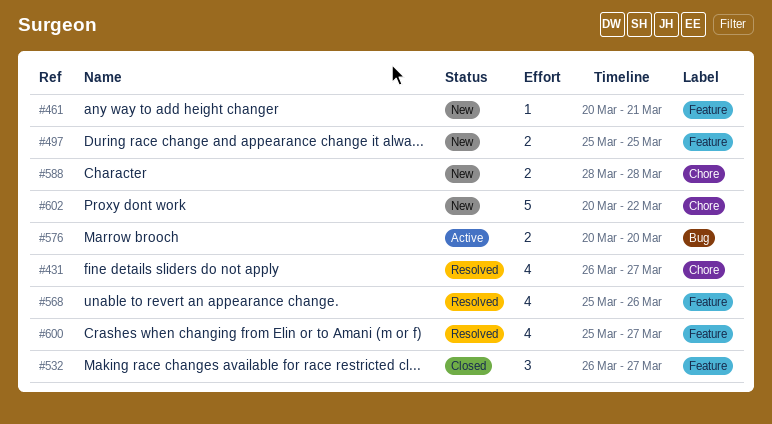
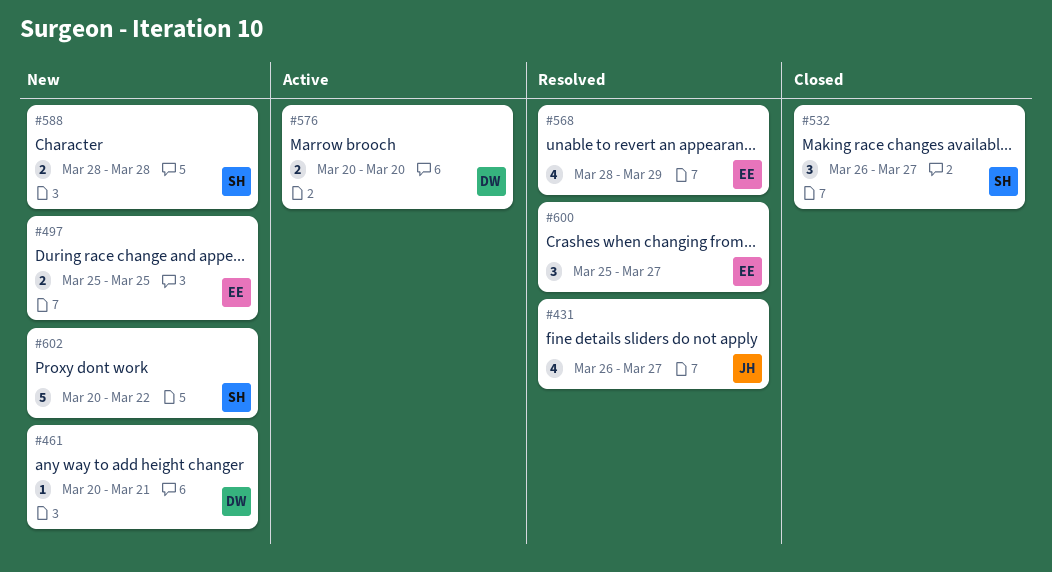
#568, start: Mar 25 -> Mar 28
#568, due: Mar 26 -> Mar 29
#600, estimate: 4 -> 3

